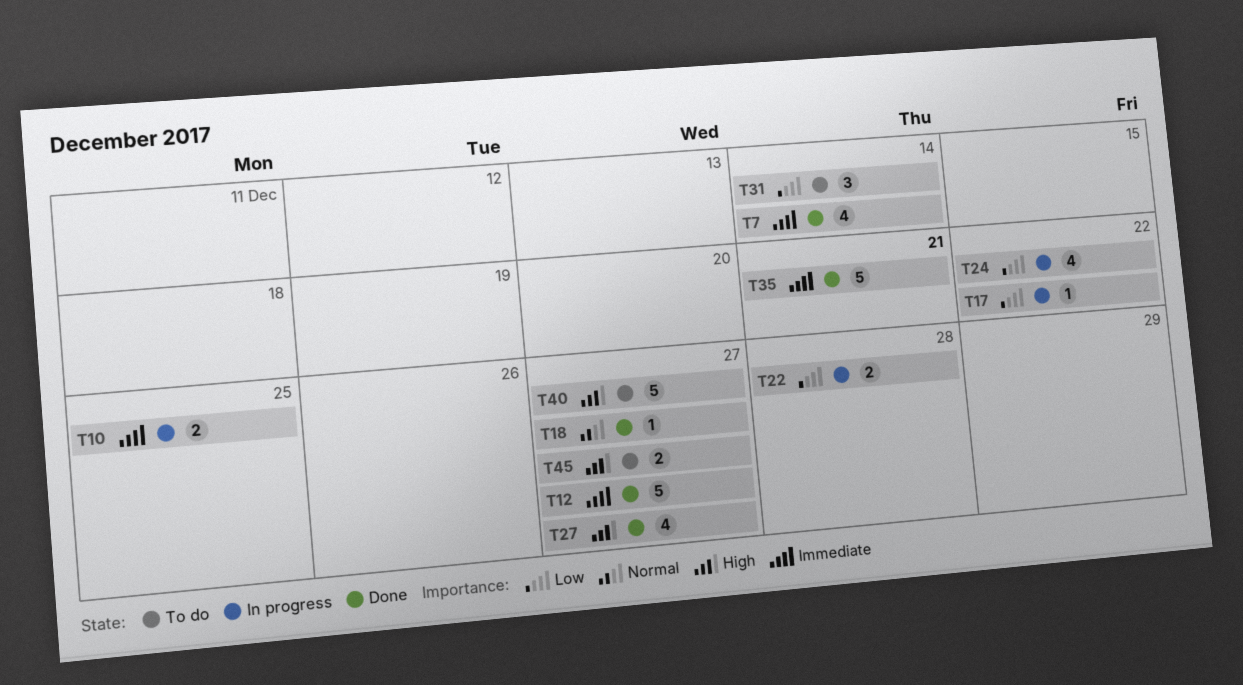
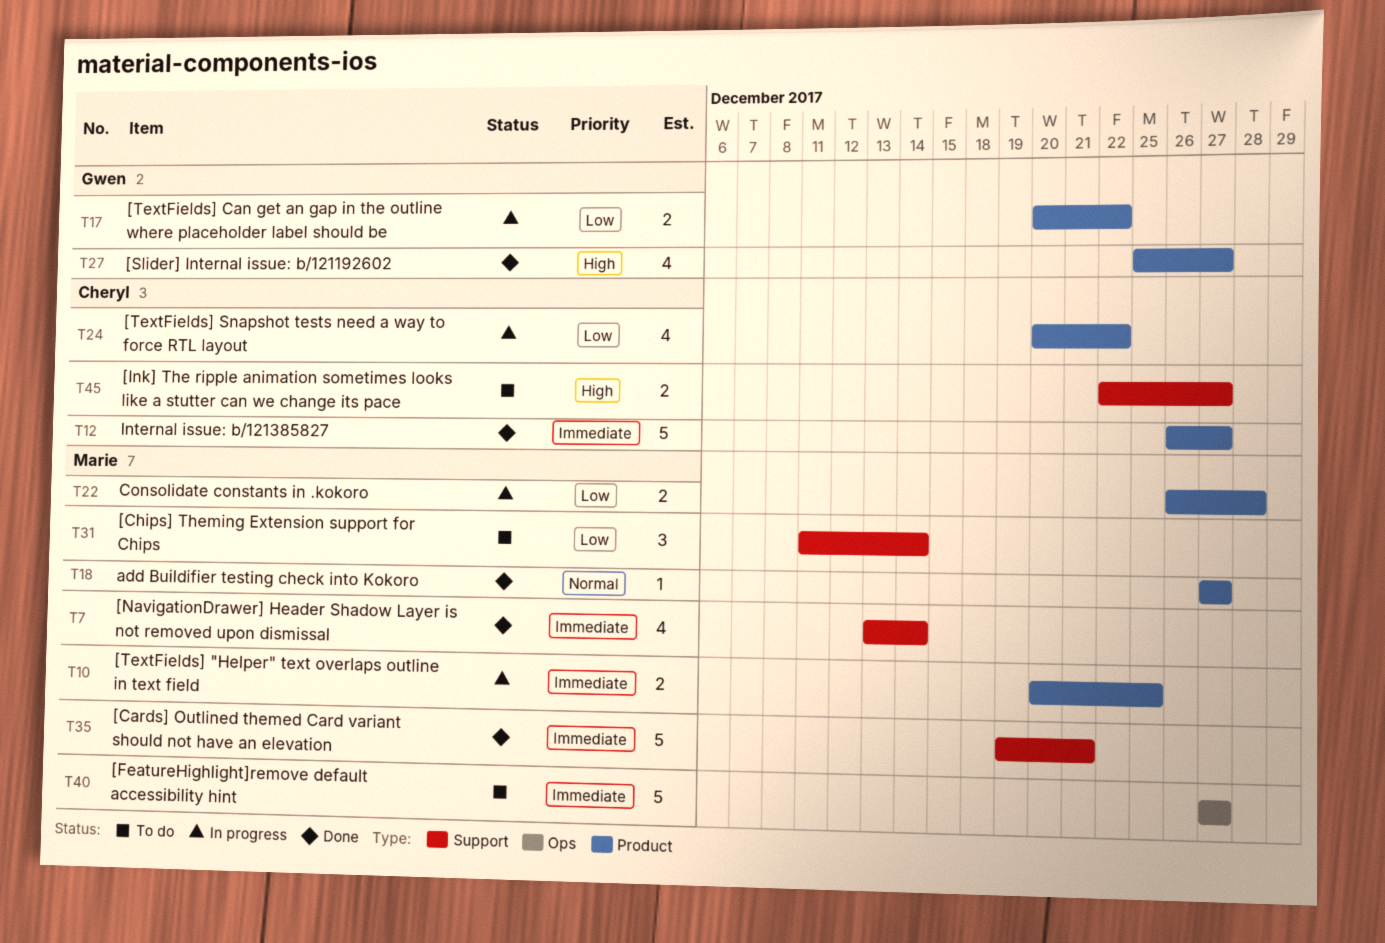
T17, estimate: 1 -> 2
T40, priority: High -> Immediate

